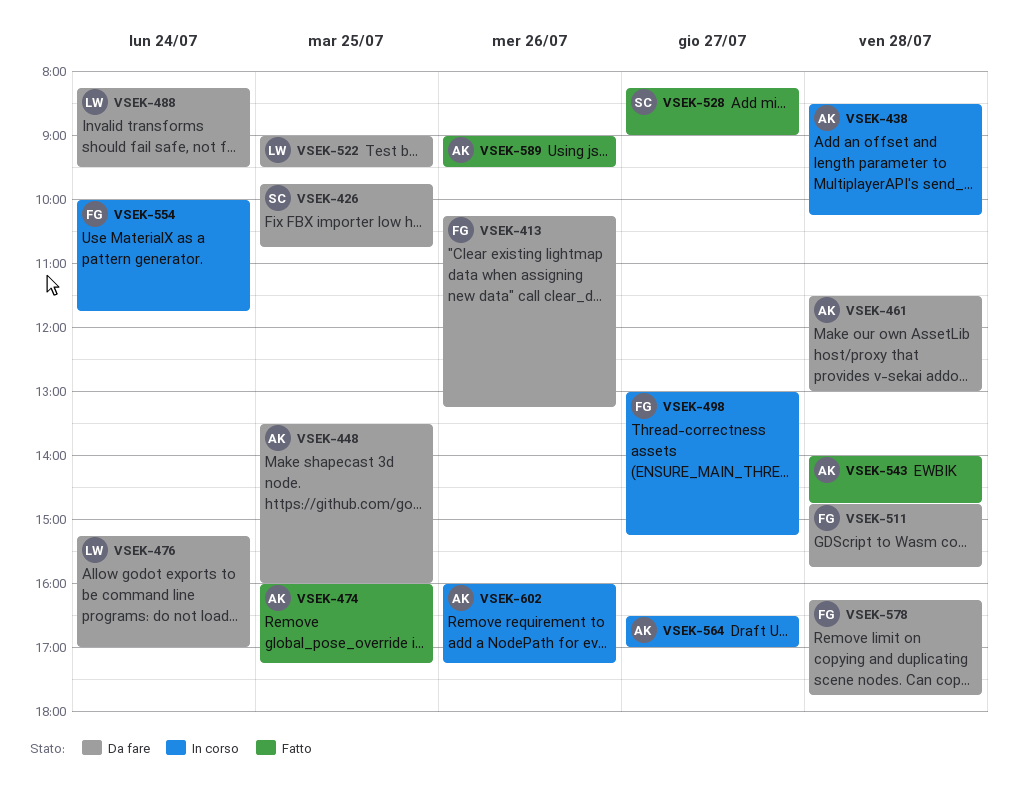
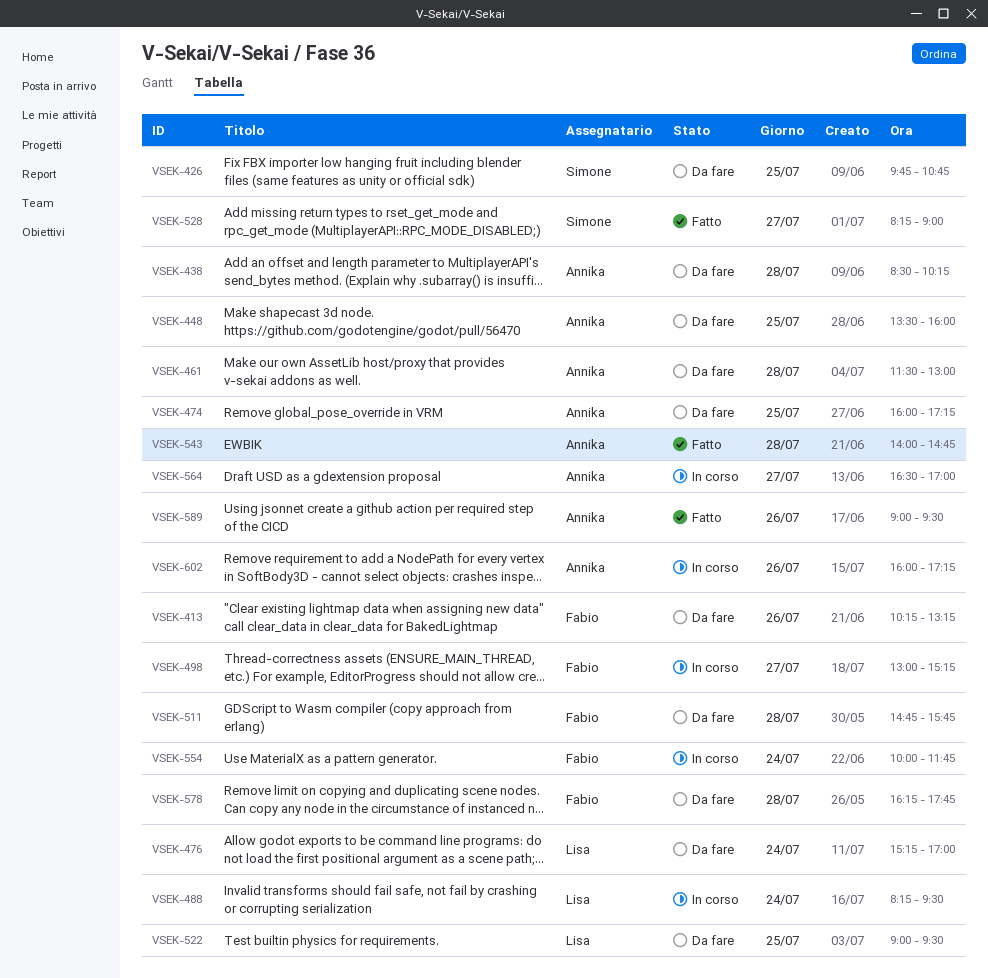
VSEK-438, status: In corso -> Da fare
VSEK-474, status: Fatto -> Da fare
VSEK-488, status: Da fare -> In corso

